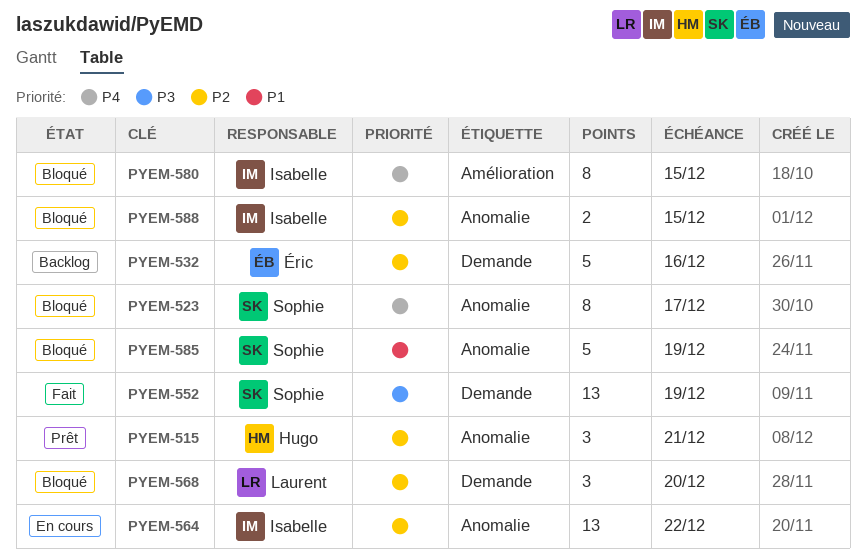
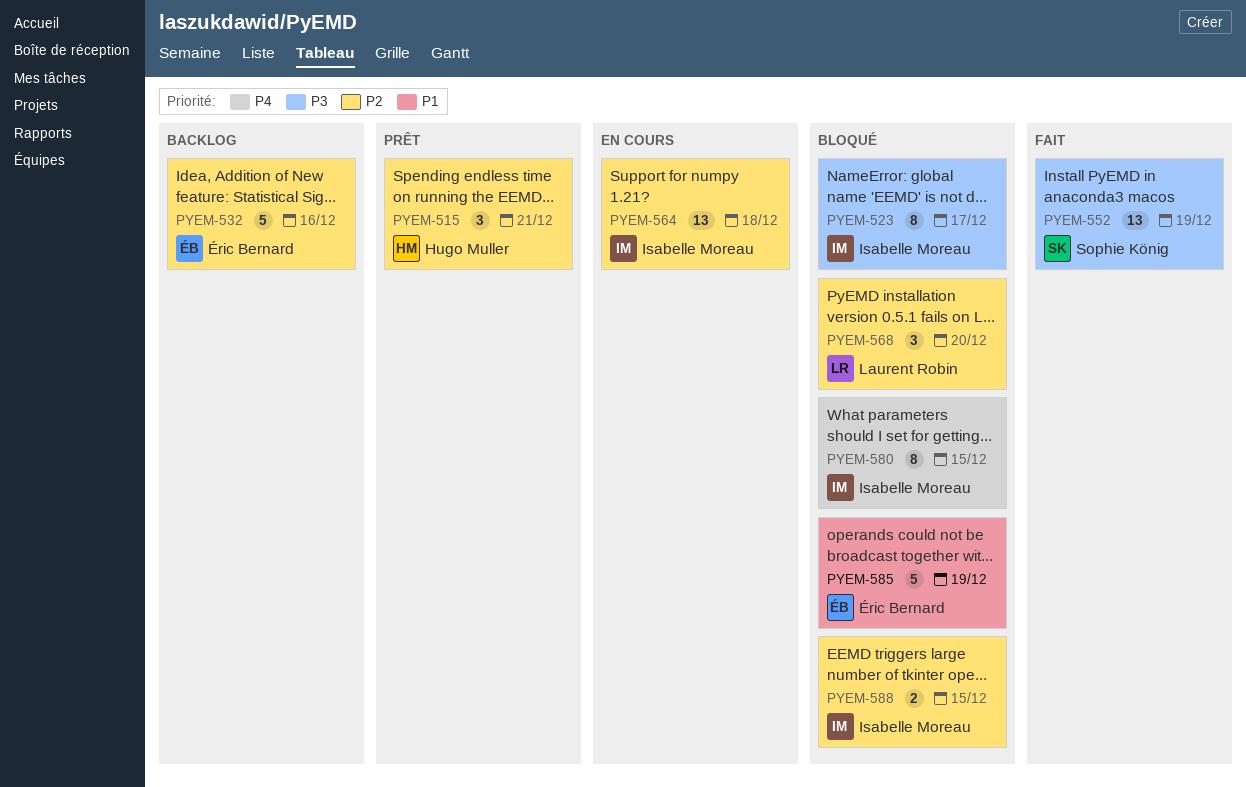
PYEM-523, owner: Sophie König -> Isabelle Moreau
PYEM-523, priority: P4 -> P3
PYEM-564, due: Dec 22 -> Dec 18
PYEM-585, owner: Sophie König -> Éric Bernard

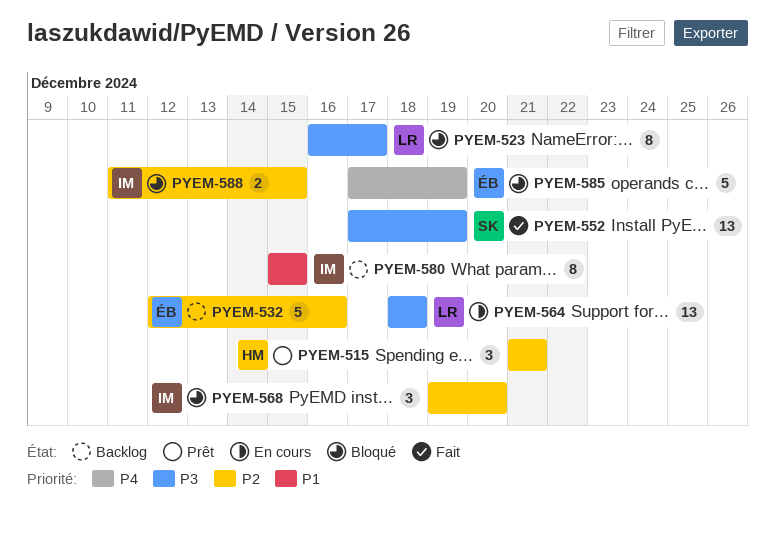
PYEM-523, owner: Isabelle Moreau -> Laurent Robin
PYEM-564, owner: Isabelle Moreau -> Laurent Robin
PYEM-564, priority: P2 -> P3
PYEM-568, owner: Laurent Robin -> Isabelle Moreau
PYEM-580, status: Bloqué -> Backlog
PYEM-580, priority: P4 -> P1
PYEM-585, priority: P1 -> P4

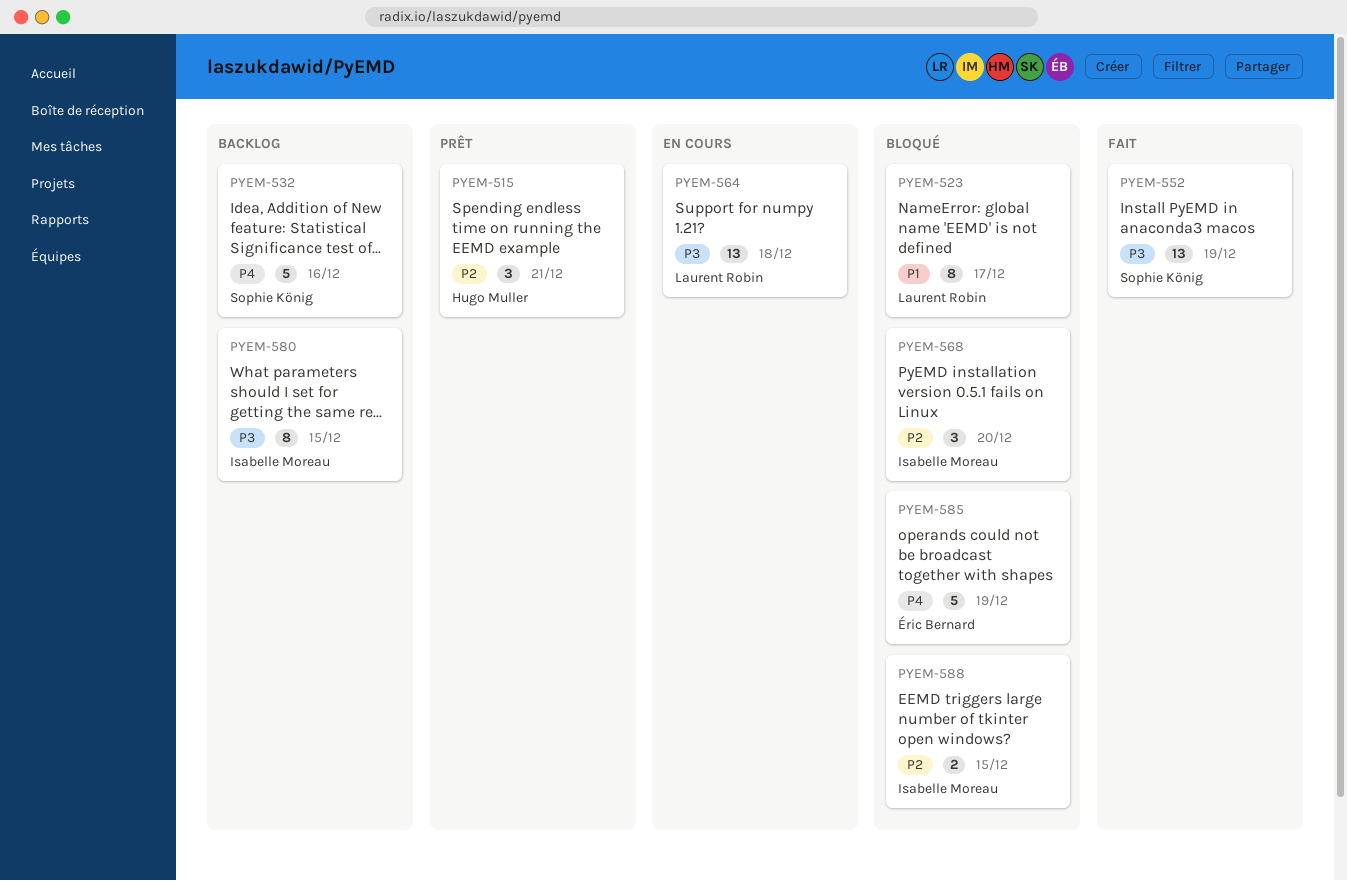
PYEM-523, priority: P3 -> P1
PYEM-532, owner: Éric Bernard -> Sophie König
PYEM-532, priority: P2 -> P4
PYEM-580, priority: P1 -> P3

